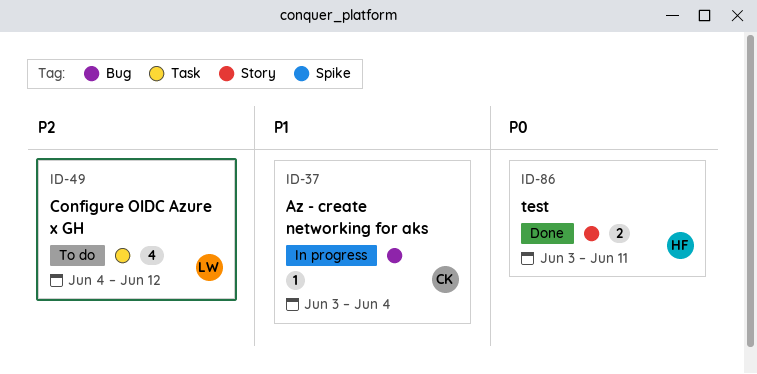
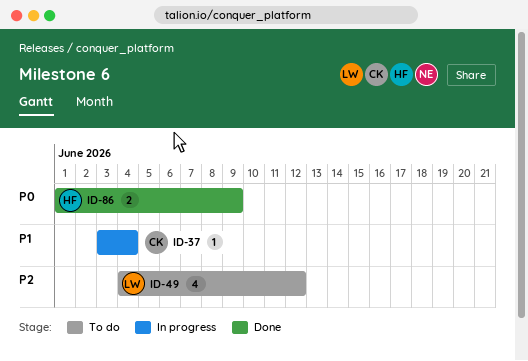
ID-86, start: Jun 3 -> Jun 1
ID-86, due: Jun 11 -> Jun 9

